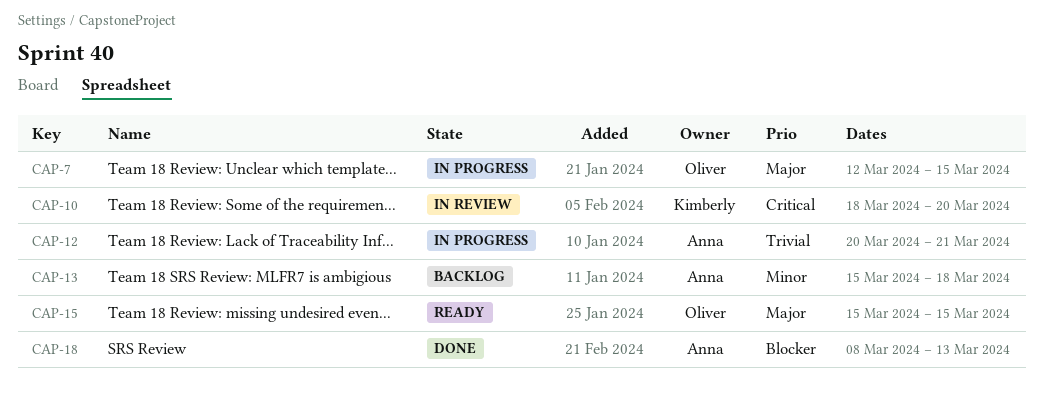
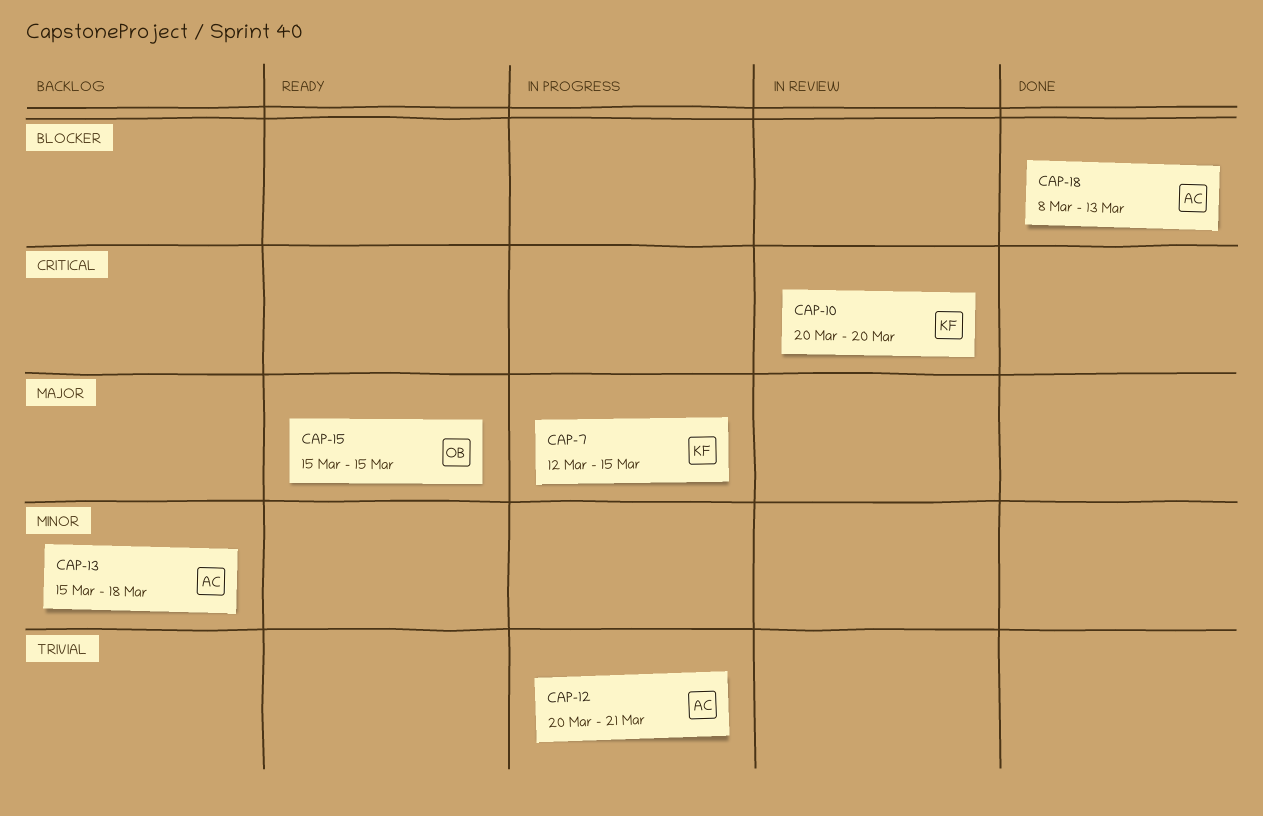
CAP-7, owner: Oliver -> Kimberly
CAP-10, start: Mar 18 -> Mar 20

